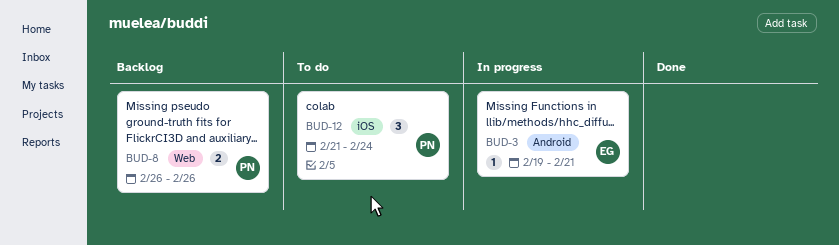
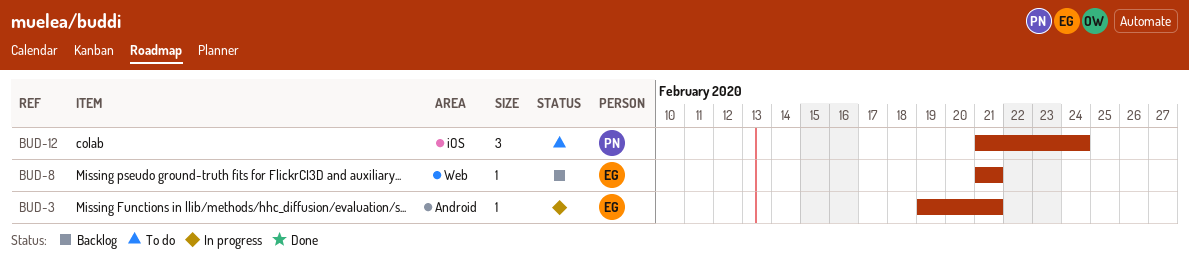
BUD-8, owner: PN -> EG
BUD-8, estimate: 2 -> 1
BUD-8, start: Feb 26 -> Feb 21
BUD-8, due: Feb 26 -> Feb 21

